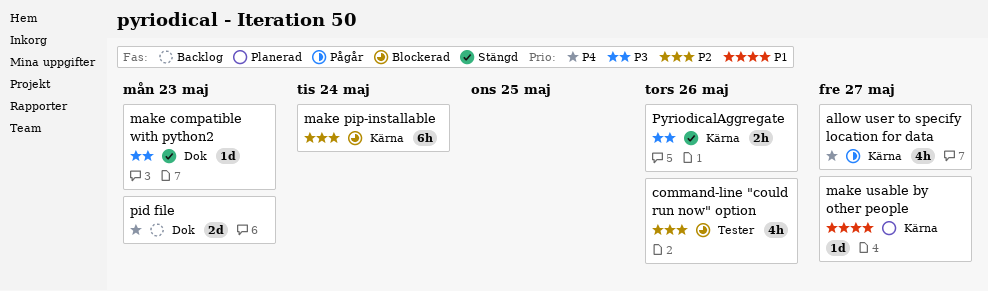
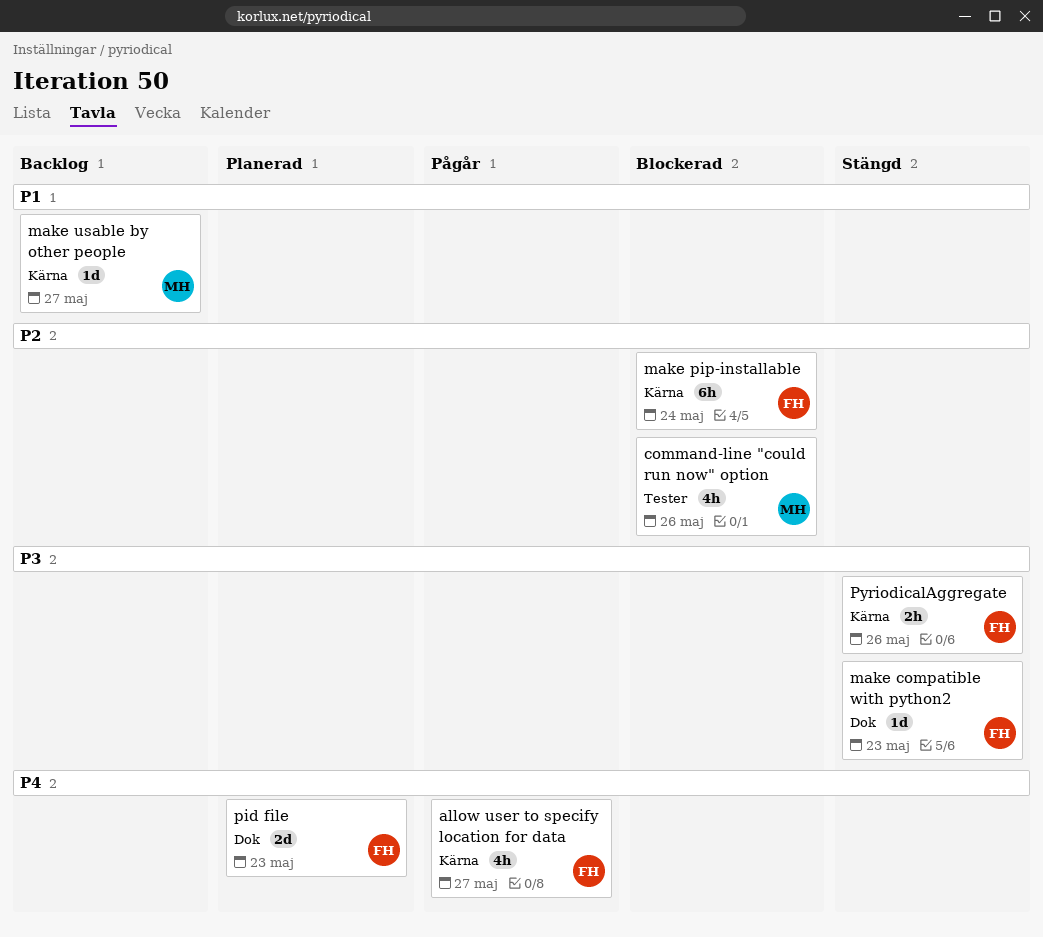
make usable by other people, status: Planerad -> Backlog
pid file, status: Backlog -> Planerad

